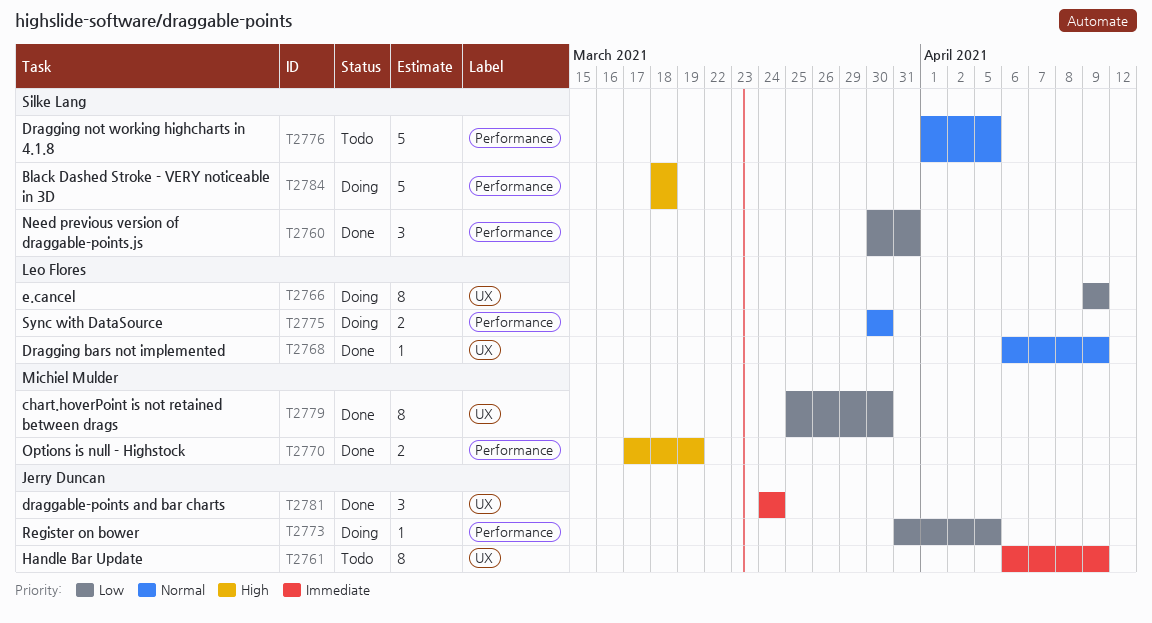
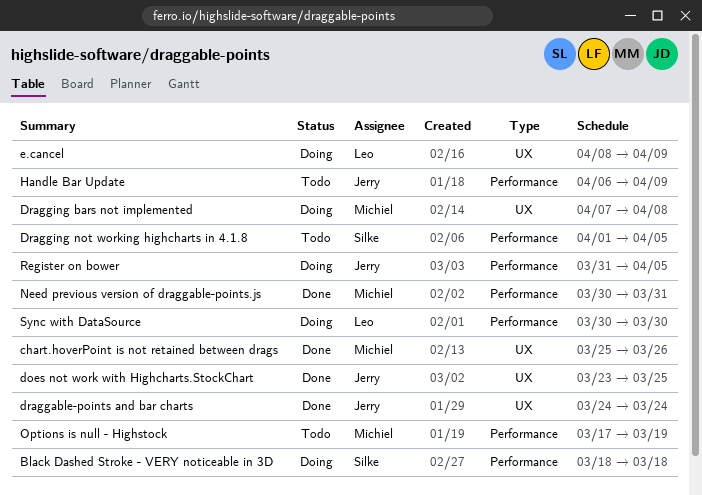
chart.hoverPoint is not retained between drags, due: Mar 30 -> Mar 26
does not work with Highcharts.StockChart: none -> present
Dragging bars not implemented, status: Done -> Doing
Dragging bars not implemented, owner: Leo Flores -> Michiel Mulder
Dragging bars not implemented, start: Apr 6 -> Apr 7
Dragging bars not implemented, due: Apr 9 -> Apr 8
e.cancel, start: Apr 9 -> Apr 8
Handle Bar Update, label: UX -> Performance
Need previous version of draggable-points.js, owner: Silke Lang -> Michiel Mulder
Options is null - Highstock, status: Done -> Todo

